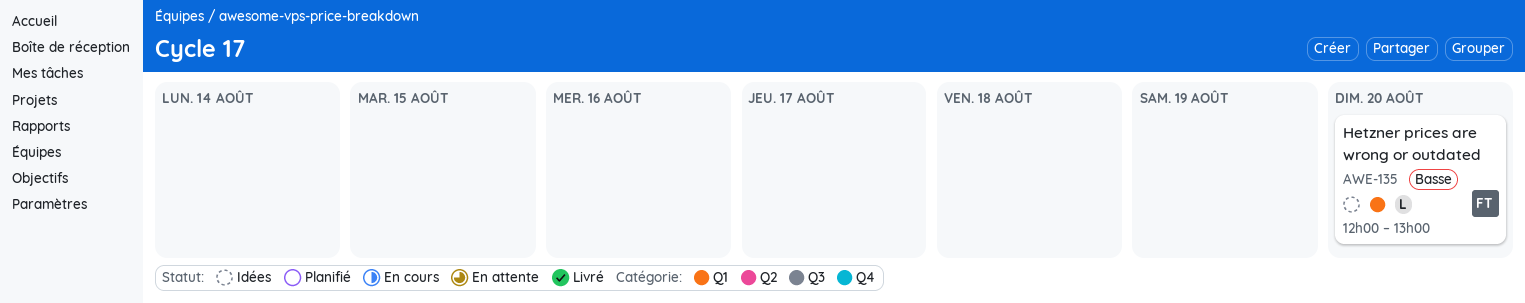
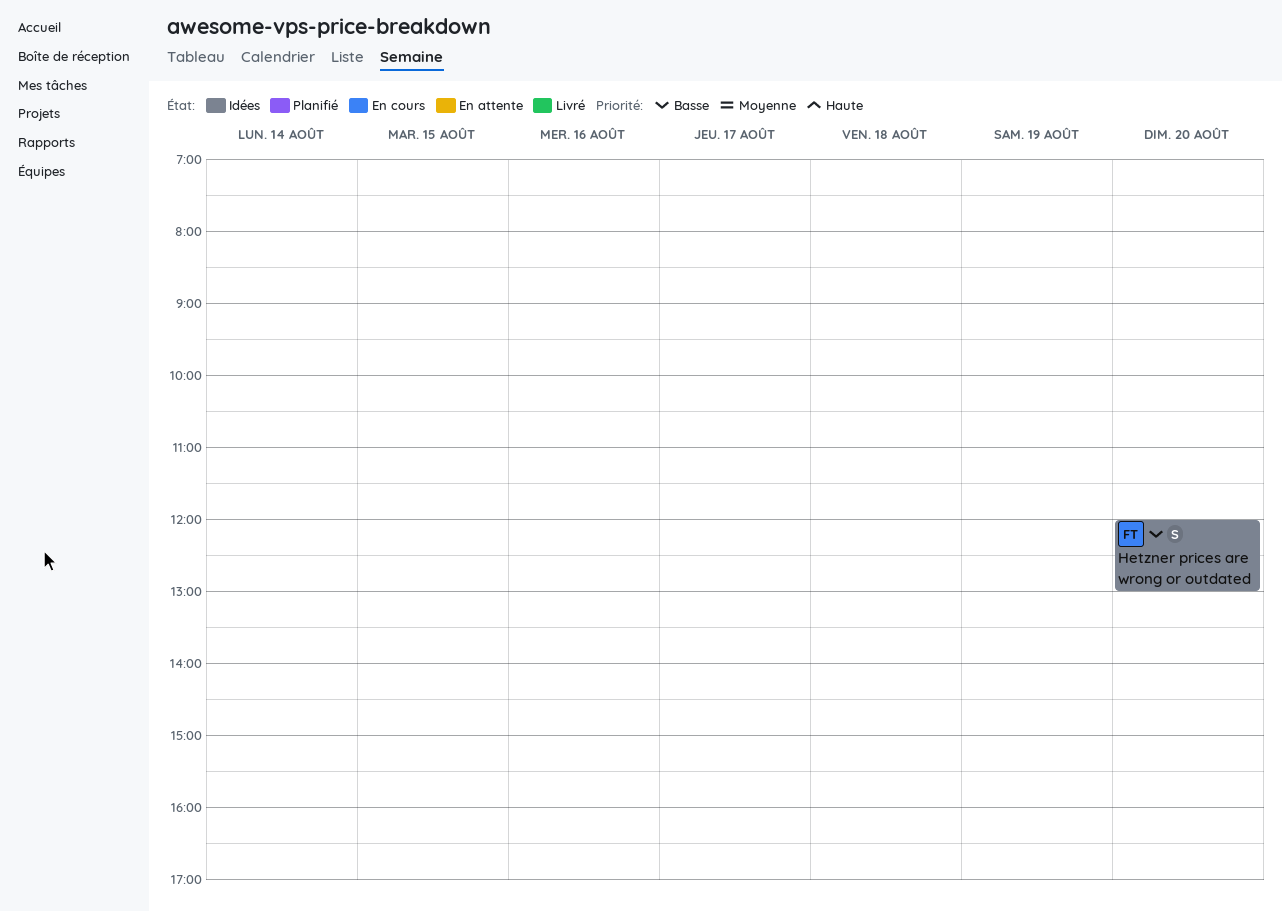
Hetzner prices are wrong or outdated, estimate: L -> S

